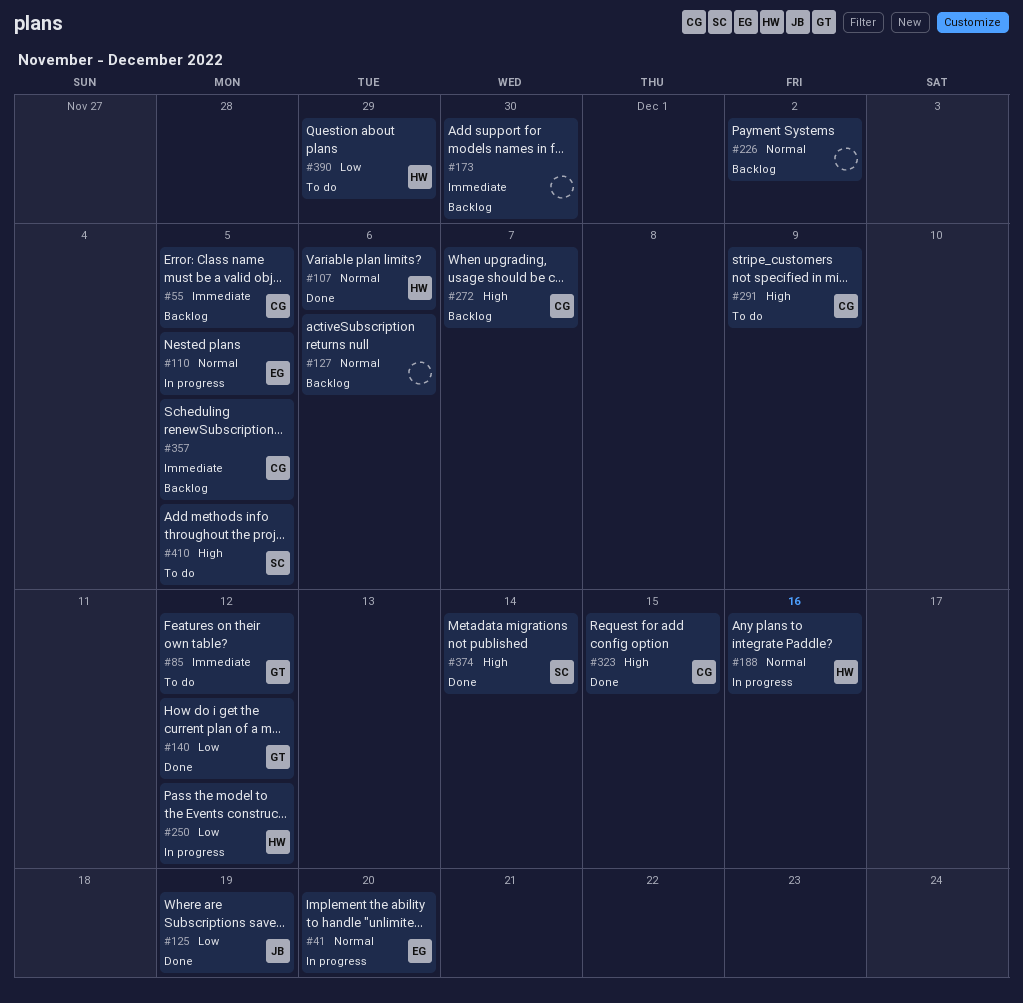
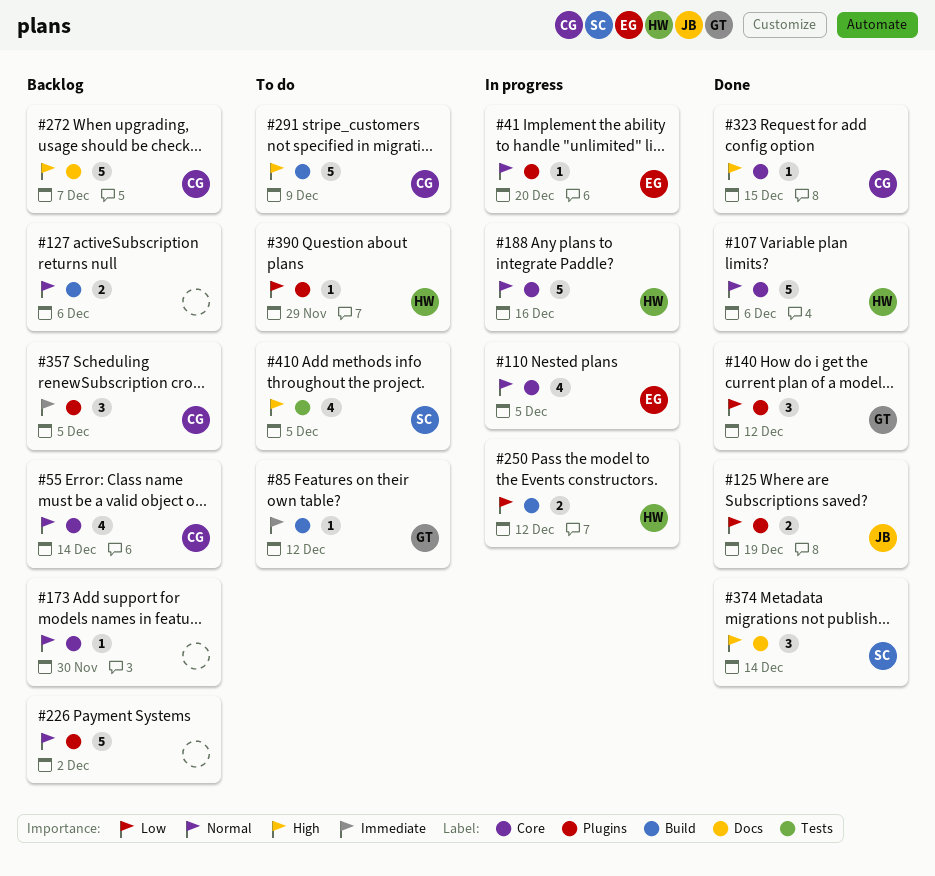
#55, priority: Immediate -> Normal
#55, due: Dec 5 -> Dec 14
#173, priority: Immediate -> Normal

